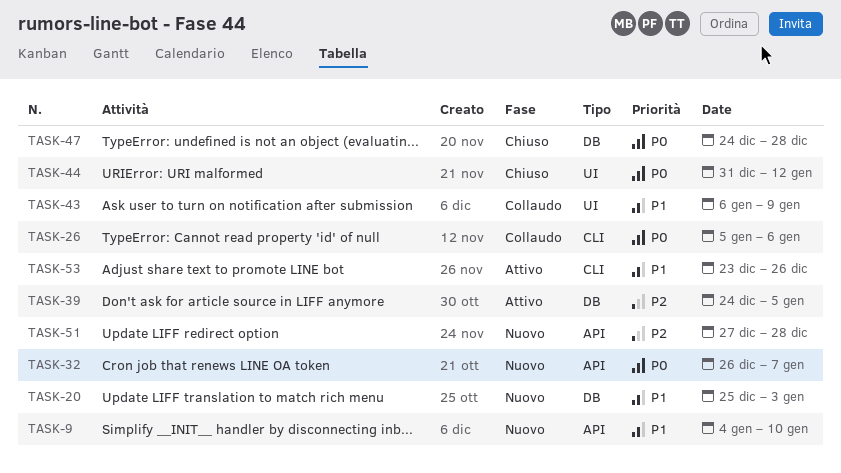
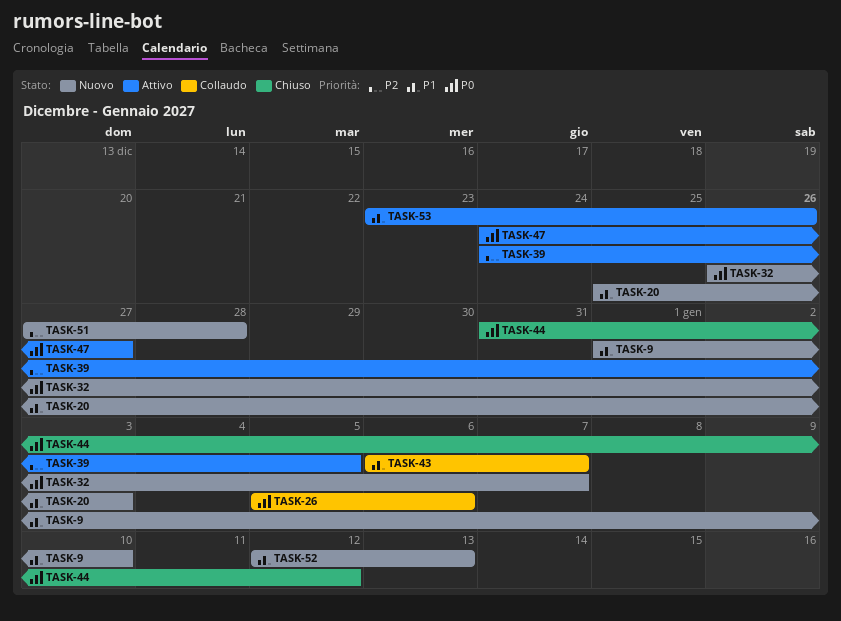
TASK-9, start: Jan 4 -> Jan 1
TASK-43, due: Jan 9 -> Jan 7
TASK-47, status: Chiuso -> Attivo
TASK-47, due: Dec 28 -> Dec 27
TASK-52: none -> present

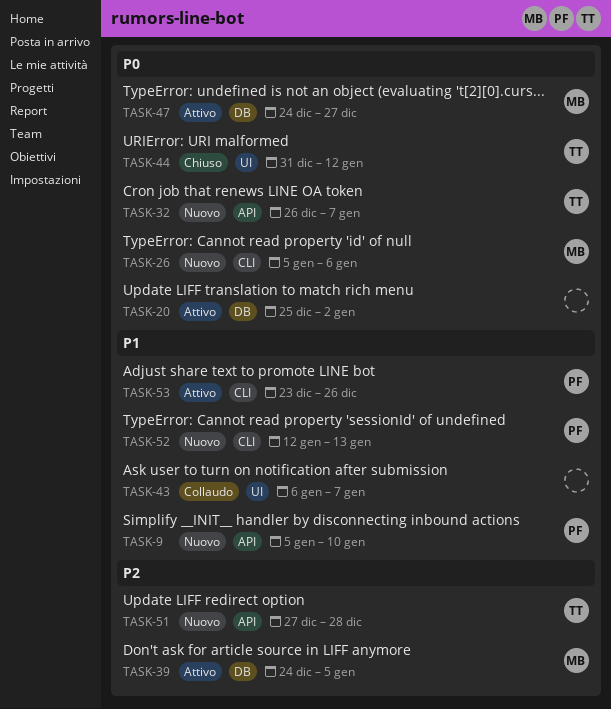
TASK-9, start: Jan 1 -> Jan 5
TASK-20, status: Nuovo -> Attivo
TASK-20, priority: P1 -> P0
TASK-20, due: Jan 3 -> Jan 2
TASK-26, status: Collaudo -> Nuovo

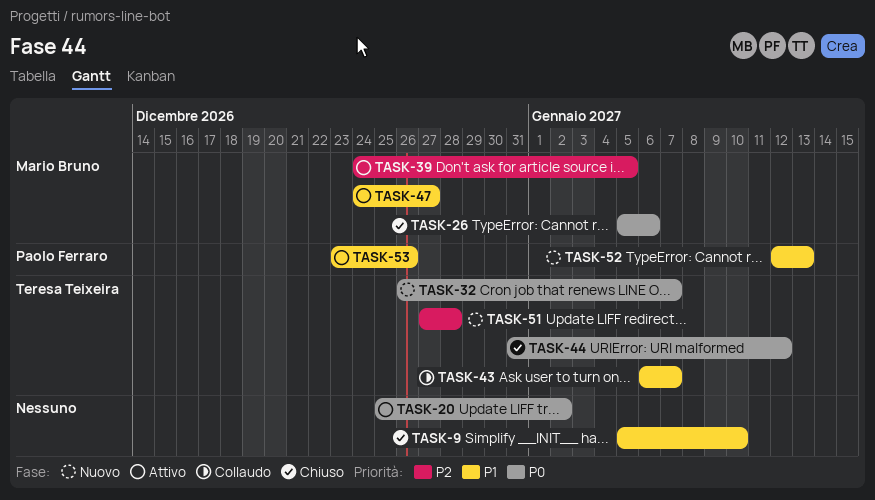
TASK-9, status: Nuovo -> Chiuso
TASK-9, owner: Paolo Ferraro -> none
TASK-26, status: Nuovo -> Chiuso
TASK-43, owner: none -> Teresa Teixeira
TASK-47, priority: P0 -> P1

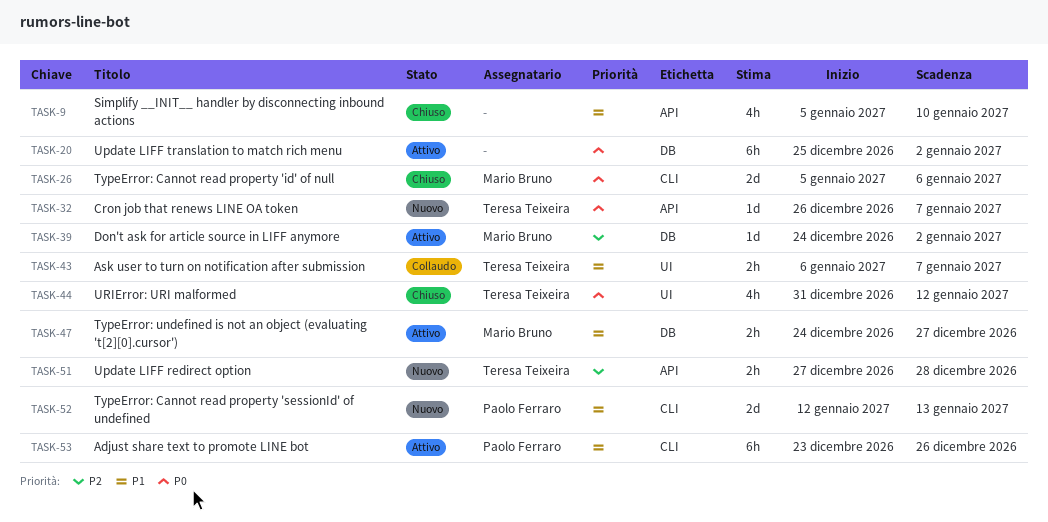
TASK-39, due: Jan 5 -> Jan 2

